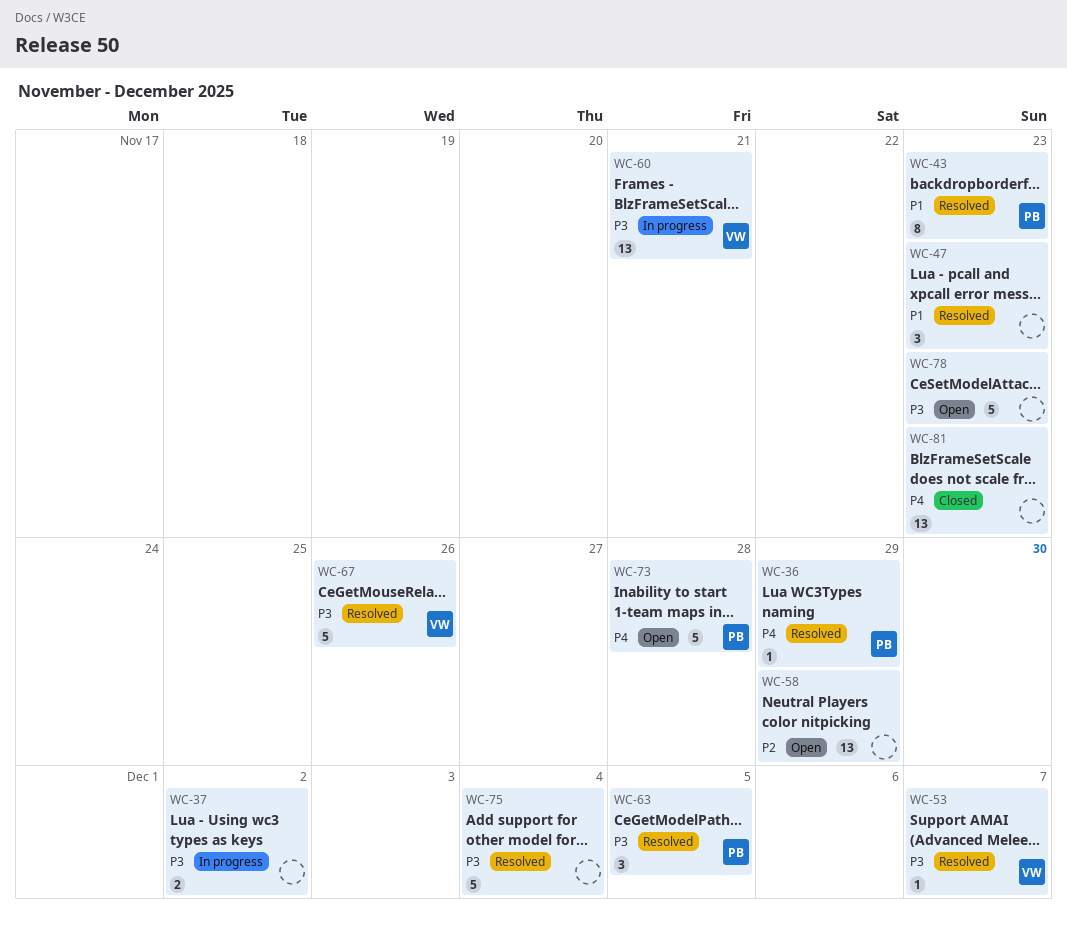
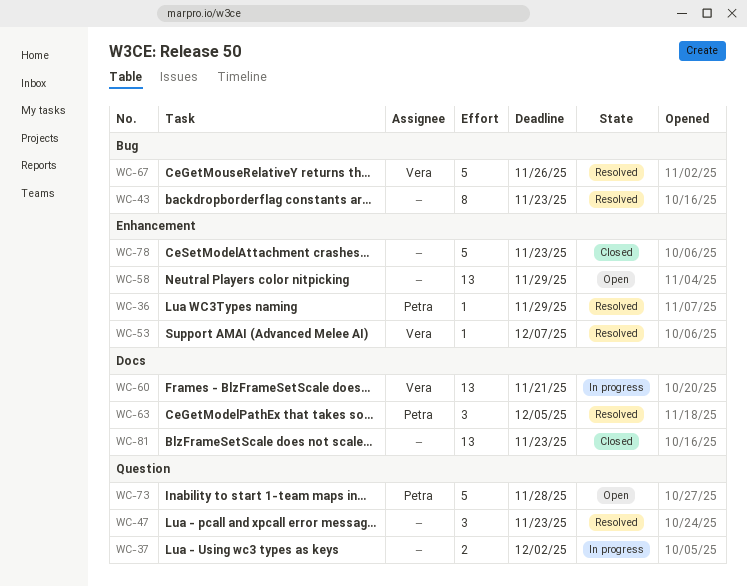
WC-43, owner: Petra -> none
WC-75: present -> none
WC-78, status: Open -> Closed

